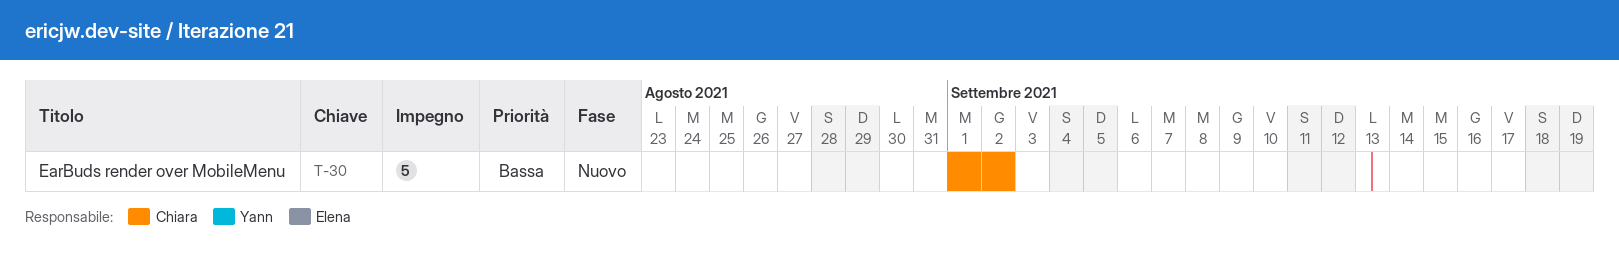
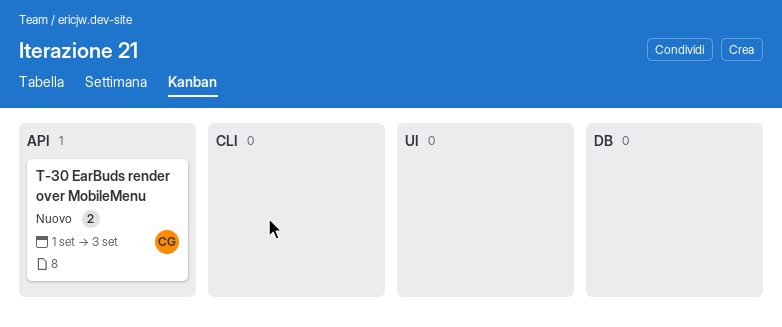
T-30, estimate: 5 -> 2
T-30, due: Sep 2 -> Sep 3

